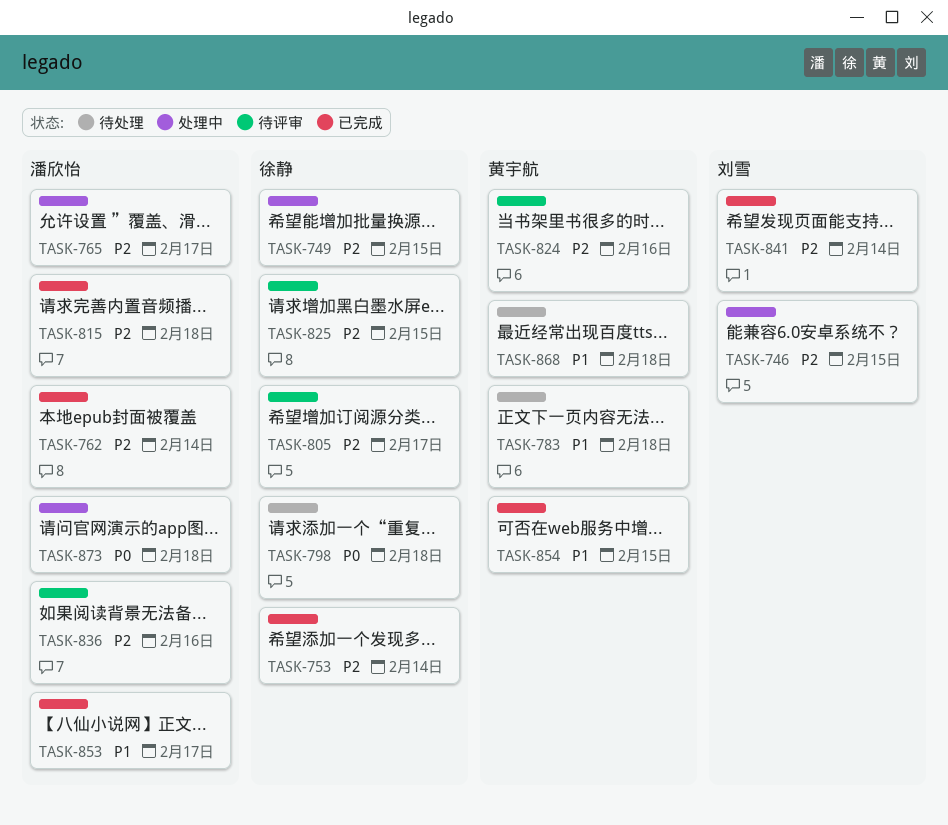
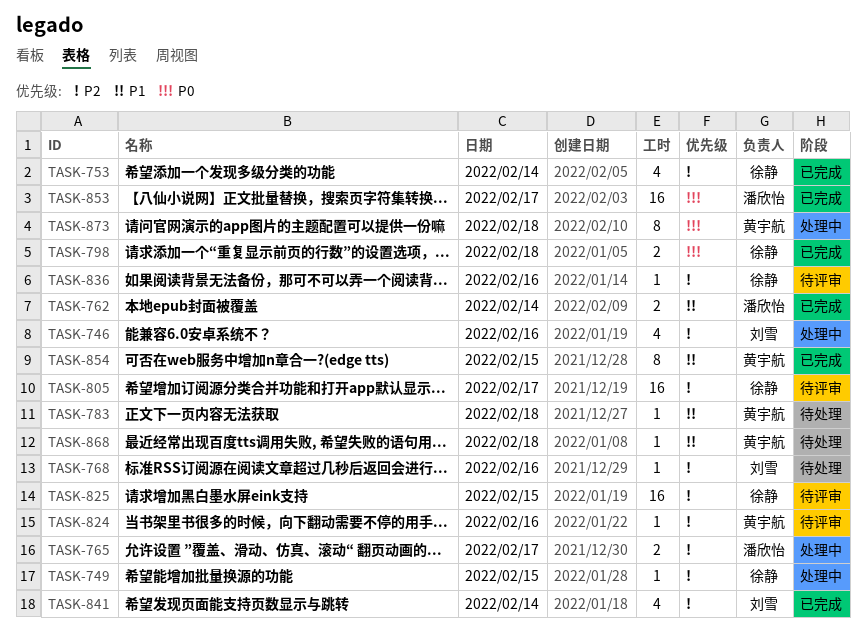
TASK-746, day: Feb 15 -> Feb 16
TASK-762, priority: P2 -> P1
TASK-768: none -> present
TASK-798, status: 待处理 -> 已完成
TASK-815: present -> none
TASK-836, owner: 潘欣怡 -> 徐静
TASK-853, priority: P1 -> P0
TASK-873, owner: 潘欣怡 -> 黄宇航

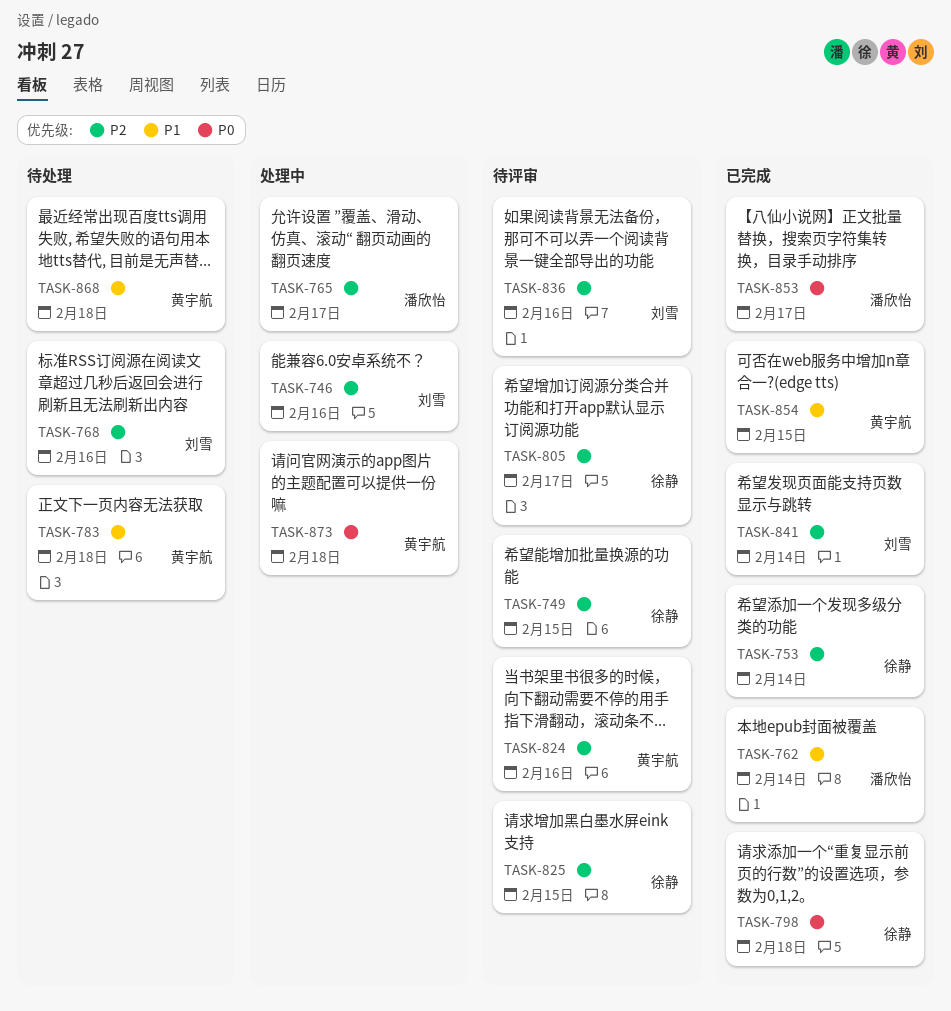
TASK-749, status: 处理中 -> 待评审
TASK-836, owner: 徐静 -> 刘雪

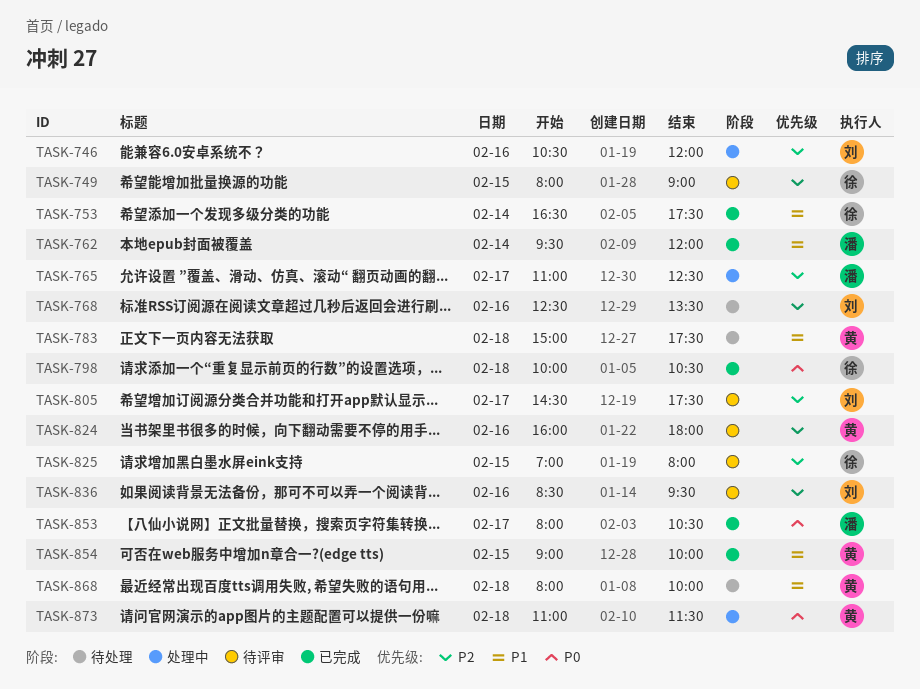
TASK-753, priority: P2 -> P1
TASK-805, owner: 徐静 -> 刘雪
TASK-841: present -> none

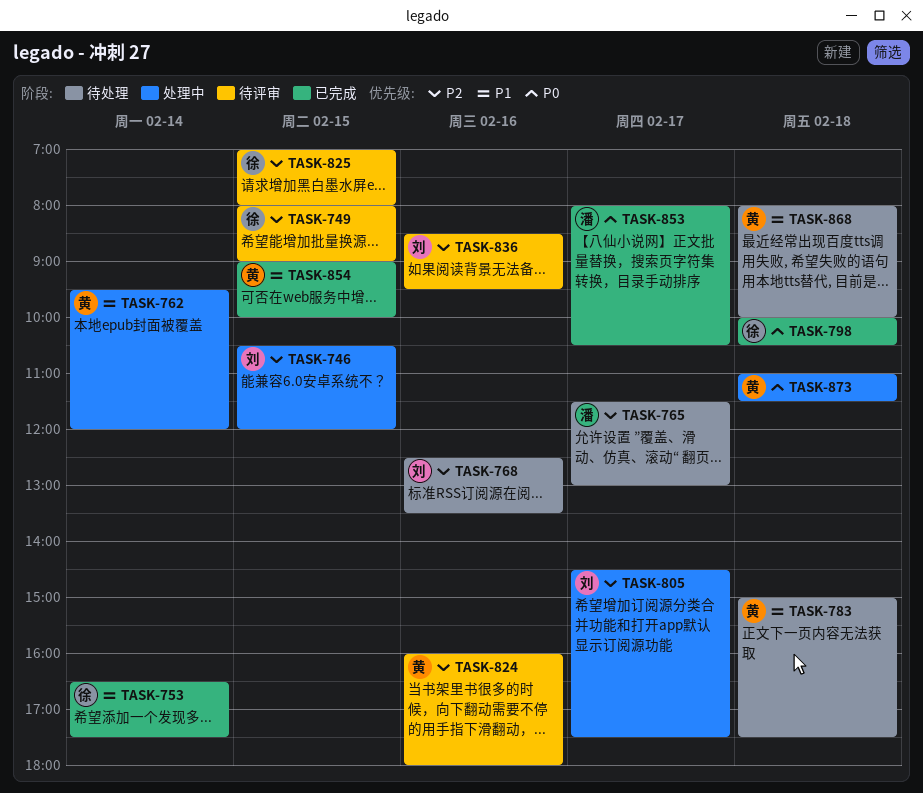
TASK-746, day: Feb 16 -> Feb 15
TASK-762, status: 已完成 -> 处理中
TASK-762, owner: 潘 -> 黄
TASK-765, status: 处理中 -> 待处理
TASK-765, begins: 11:00 -> 11:30
TASK-765, ends: 12:30 -> 13:00
TASK-805, status: 待评审 -> 处理中

